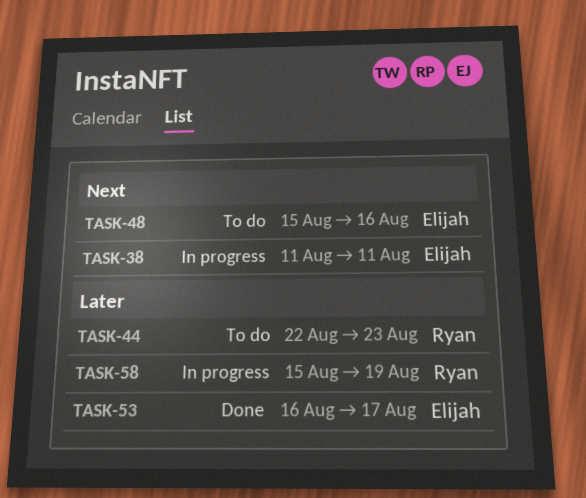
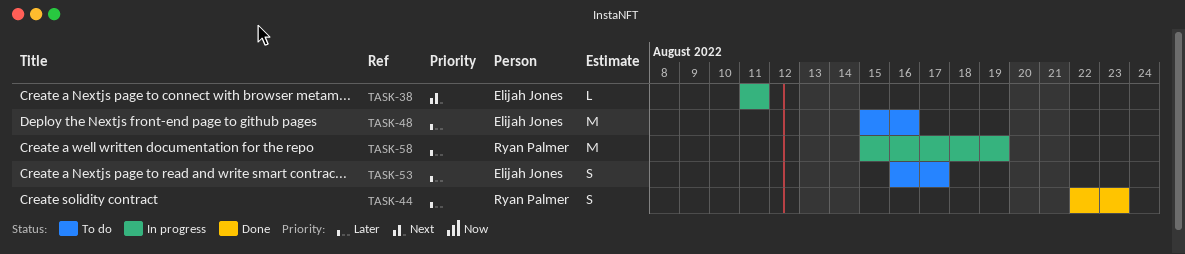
TASK-44, status: To do -> Done
TASK-48, priority: Next -> Later
TASK-53, status: Done -> To do

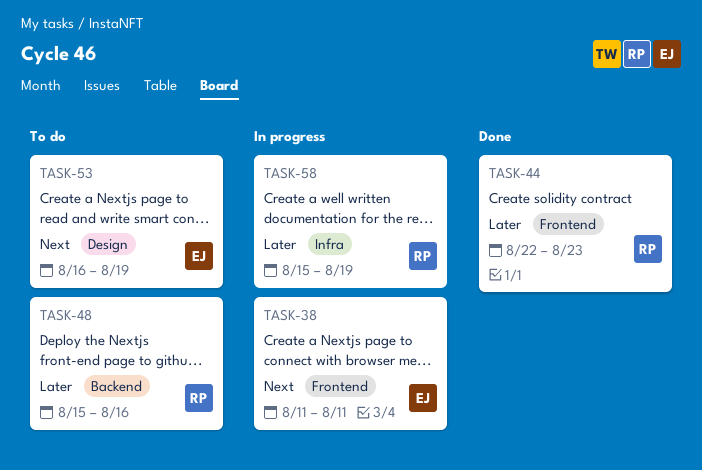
TASK-48, owner: Elijah Jones -> Ryan Palmer
TASK-53, priority: Later -> Next
TASK-53, due: Aug 17 -> Aug 19

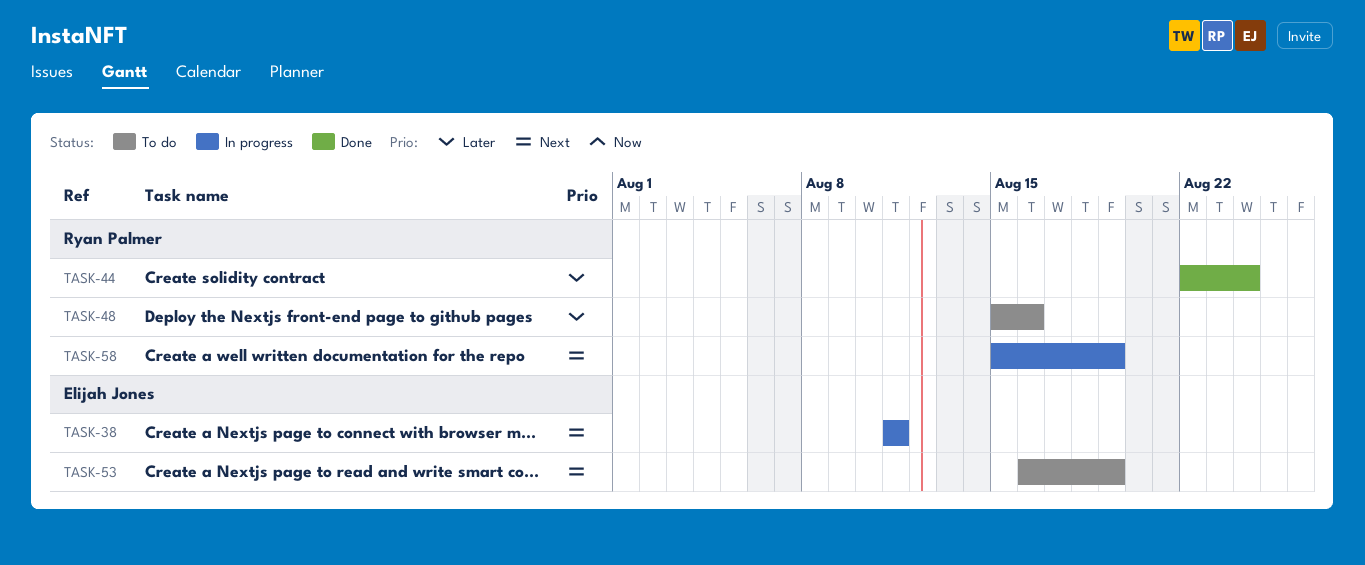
TASK-44, due: Aug 23 -> Aug 24
TASK-58, priority: Later -> Next

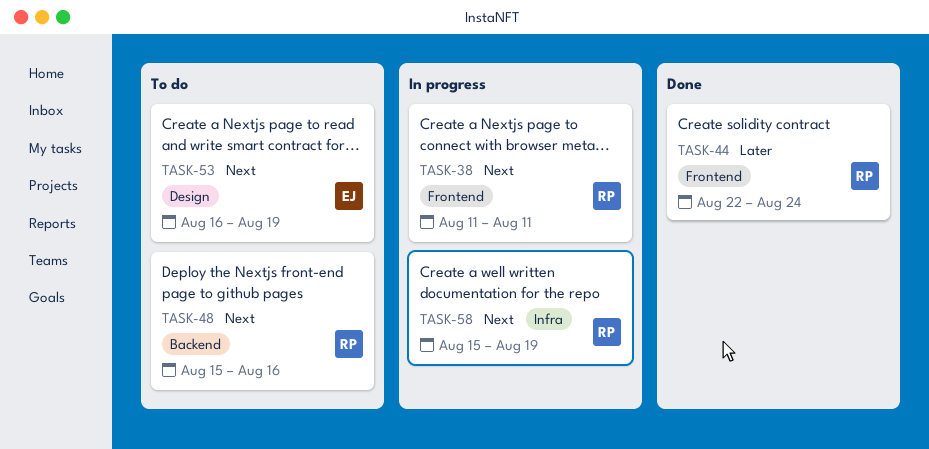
TASK-38, owner: Elijah Jones -> Ryan Palmer
TASK-48, priority: Later -> Next

